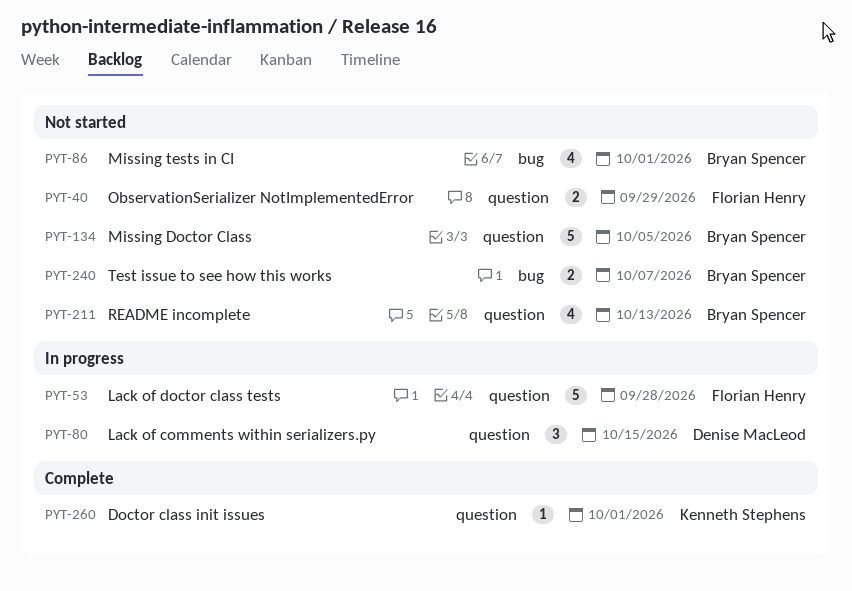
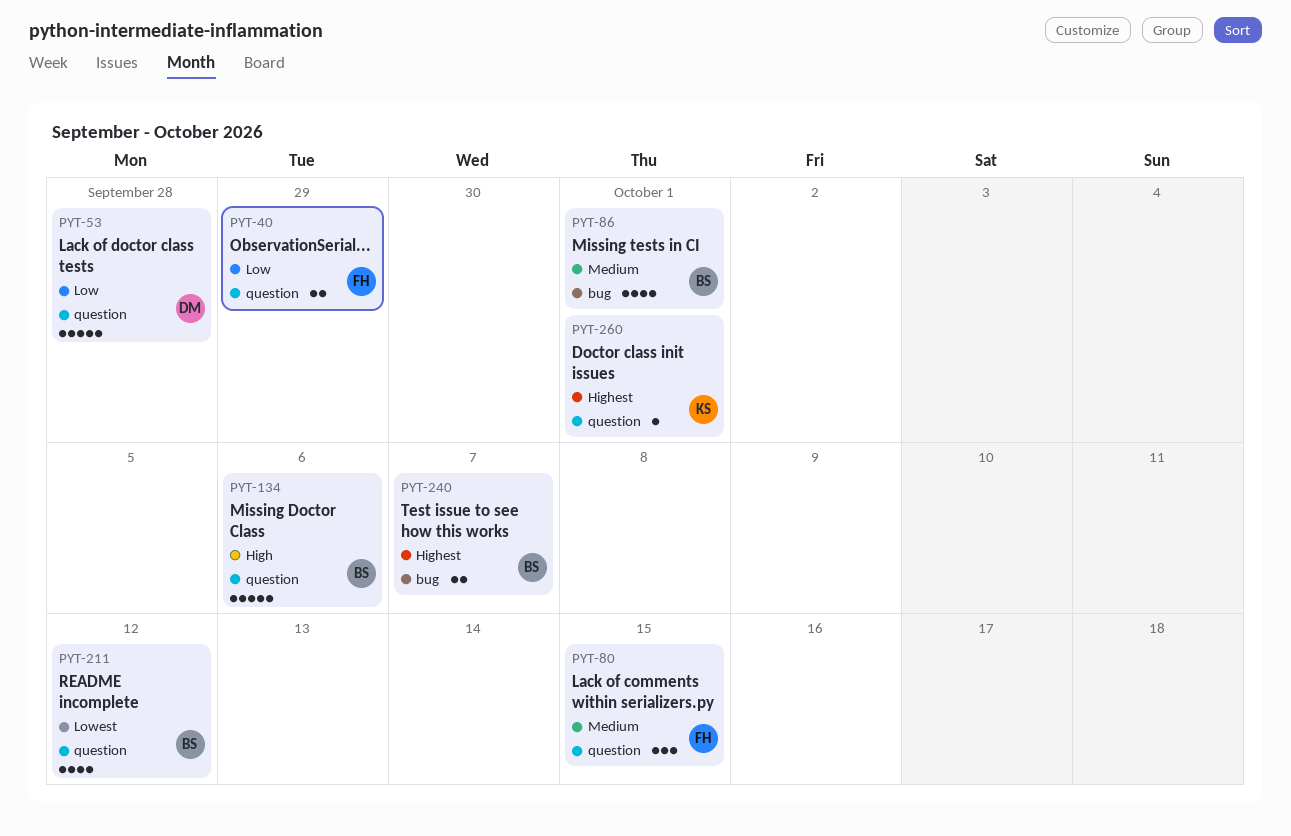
PYT-53, owner: Florian Henry -> Denise MacLeod
PYT-80, owner: Denise MacLeod -> Florian Henry
PYT-134, due: Oct 5 -> Oct 6
PYT-211, due: Oct 13 -> Oct 12

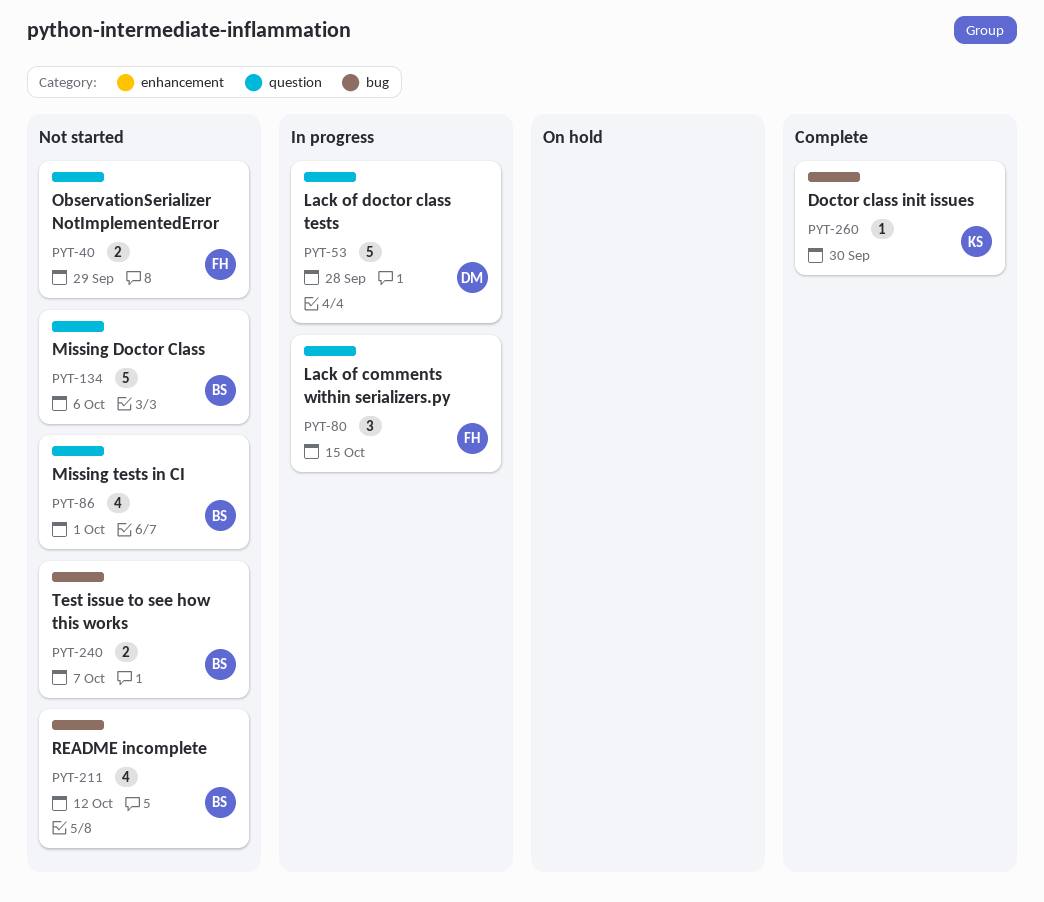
PYT-86, label: bug -> question
PYT-211, label: question -> bug
PYT-260, label: question -> bug
PYT-260, due: Oct 1 -> Sep 30

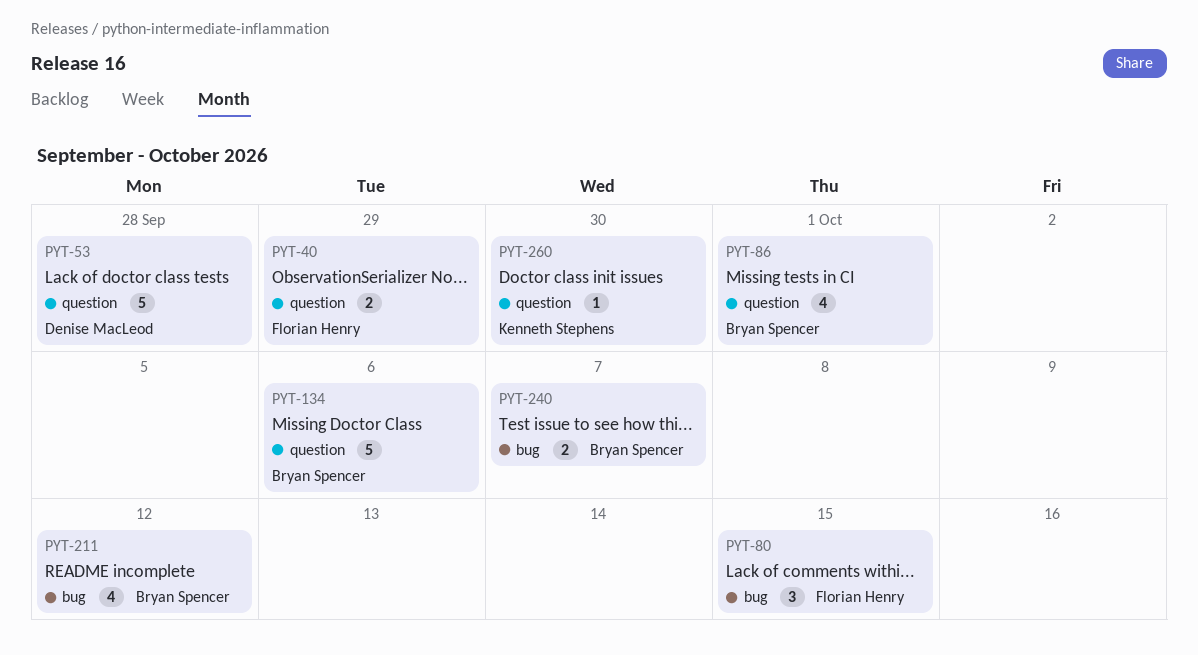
PYT-80, label: question -> bug
PYT-260, label: bug -> question

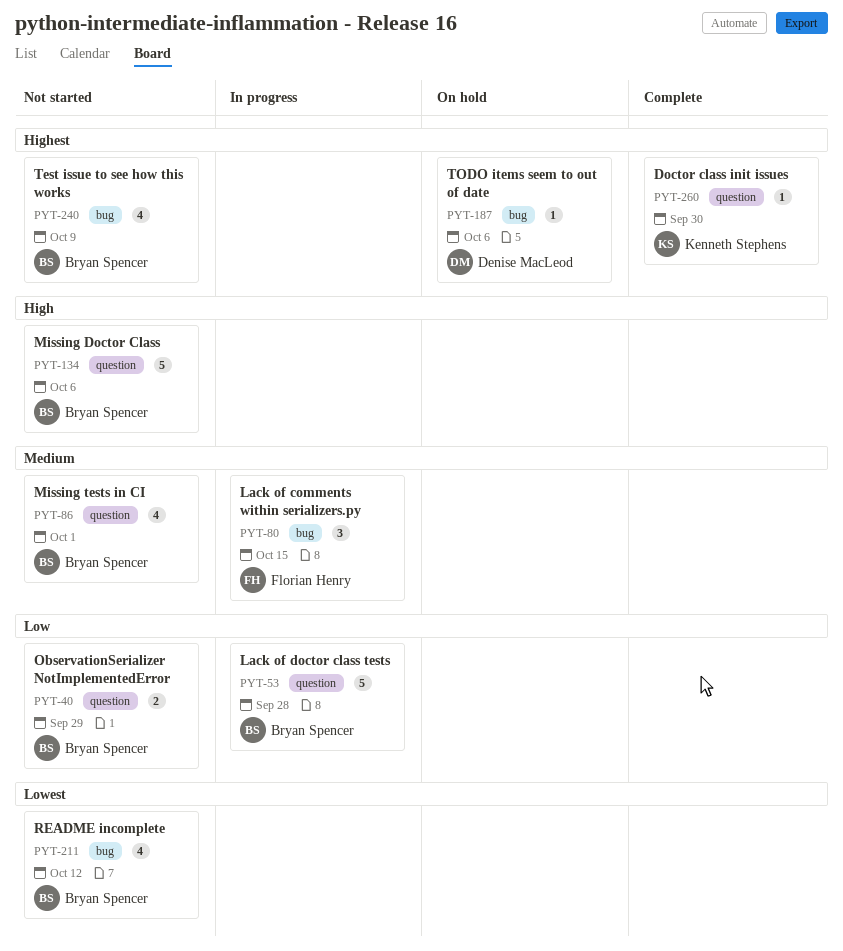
PYT-40, owner: Florian Henry -> Bryan Spencer
PYT-53, owner: Denise MacLeod -> Bryan Spencer
PYT-187: none -> present
PYT-240, estimate: 2 -> 4
PYT-240, due: Oct 7 -> Oct 9

